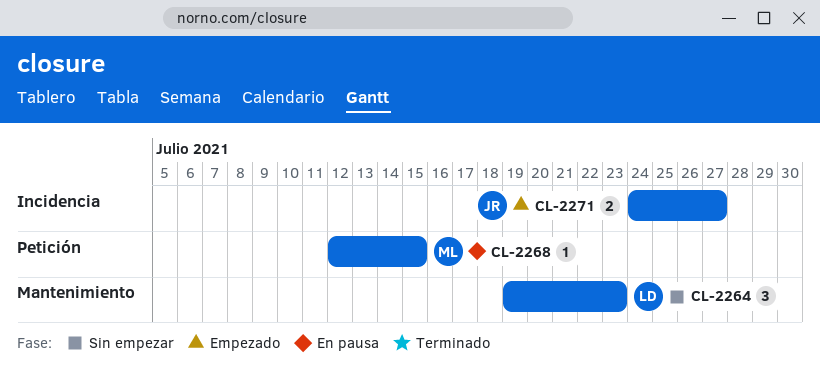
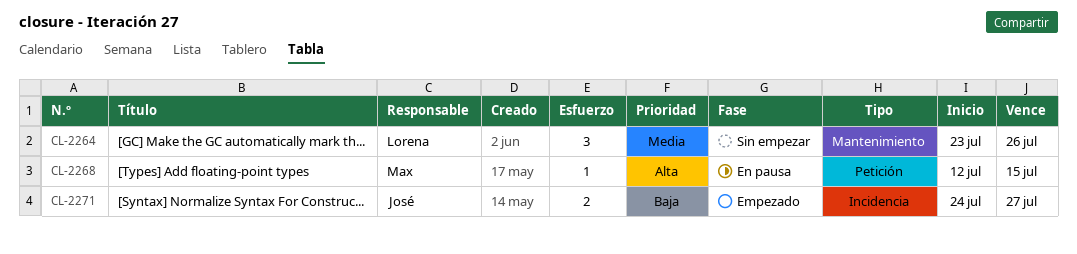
CL-2264, start: Jul 19 -> Jul 23
CL-2264, due: Jul 23 -> Jul 26

